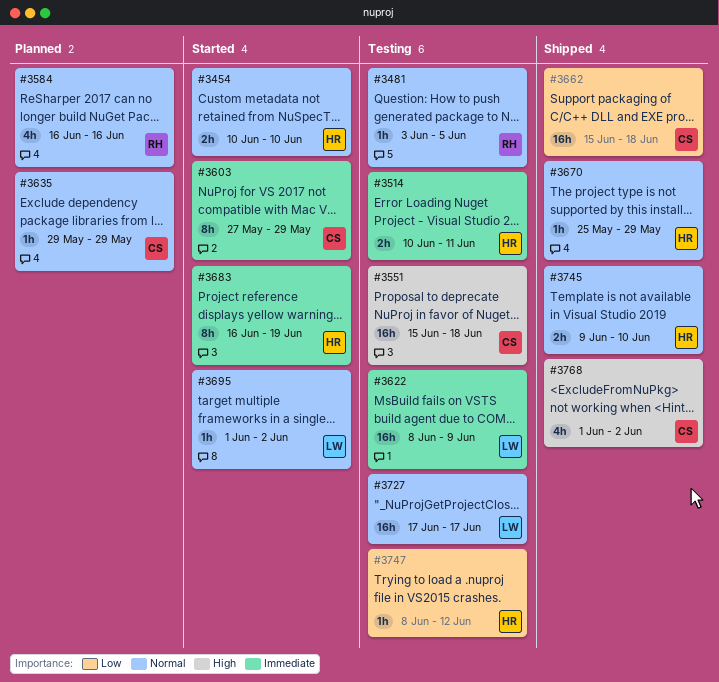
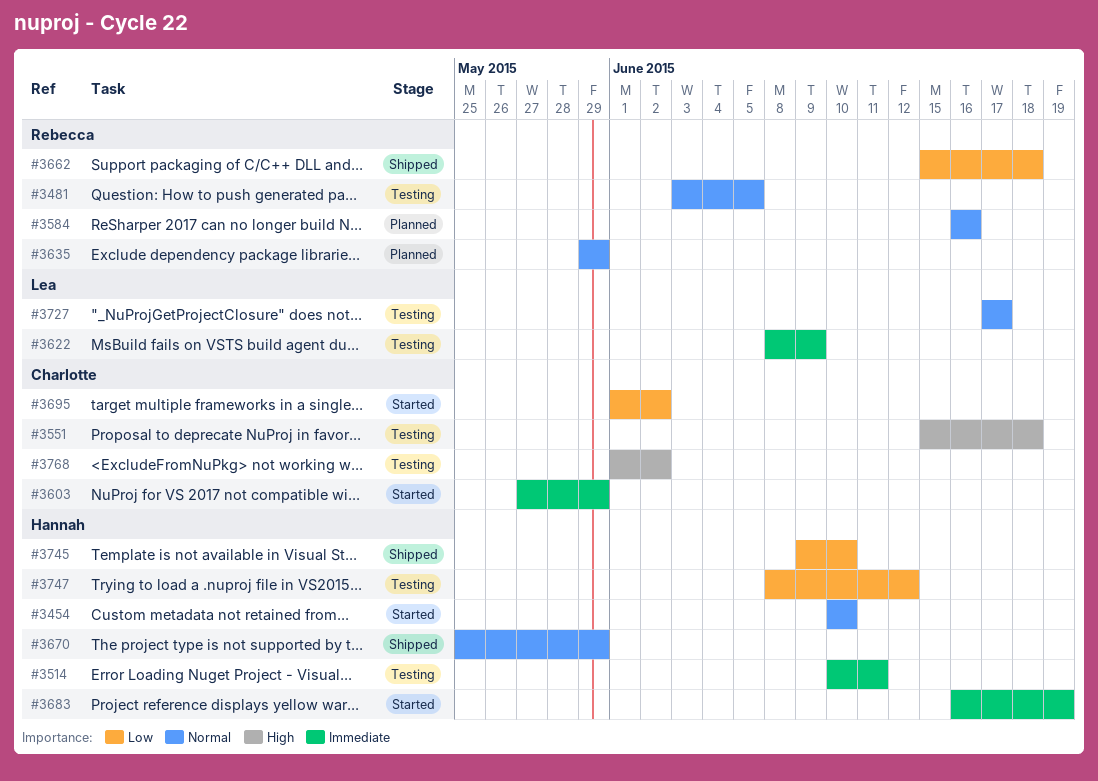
#3635, owner: Charlotte -> Rebecca
#3662, owner: Charlotte -> Rebecca
#3695, owner: Lea -> Charlotte
#3695, priority: Normal -> Low
#3745, priority: Normal -> Low
#3768, status: Shipped -> Testing

